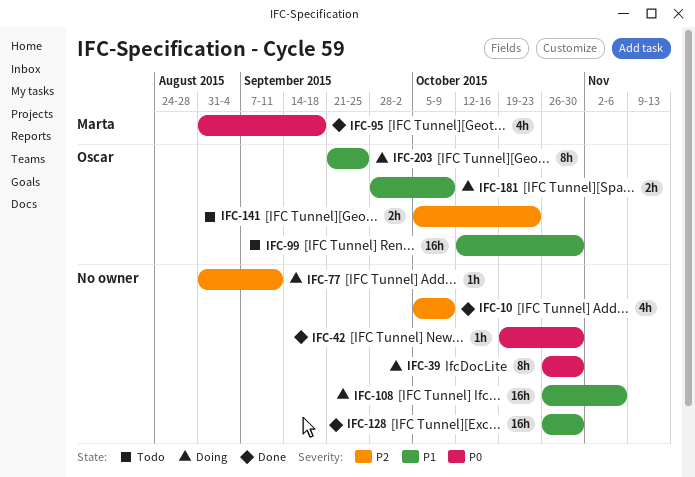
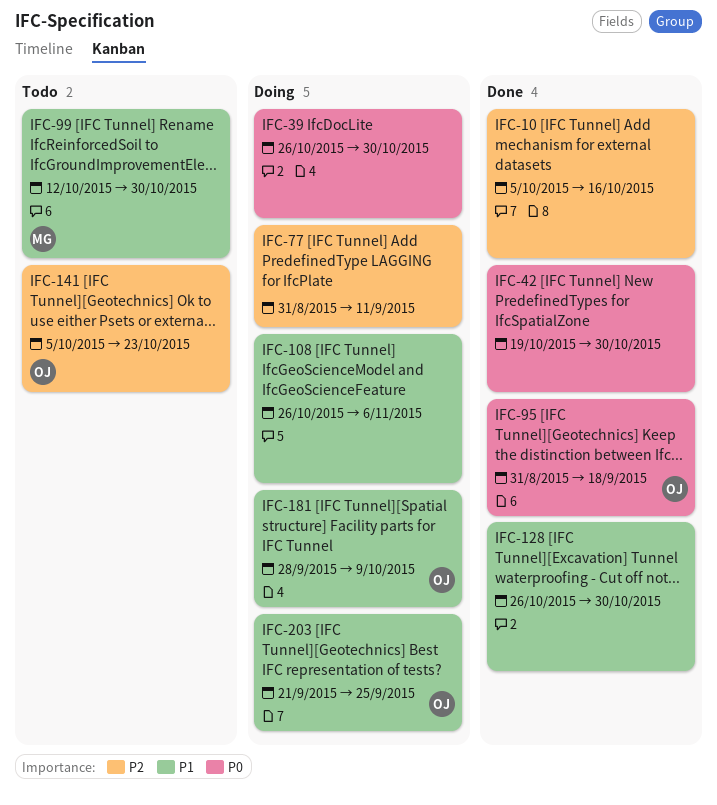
IFC-10, due: Oct 9 -> Oct 16
IFC-95, owner: Marta -> Oscar
IFC-99, owner: Oscar -> Marta

